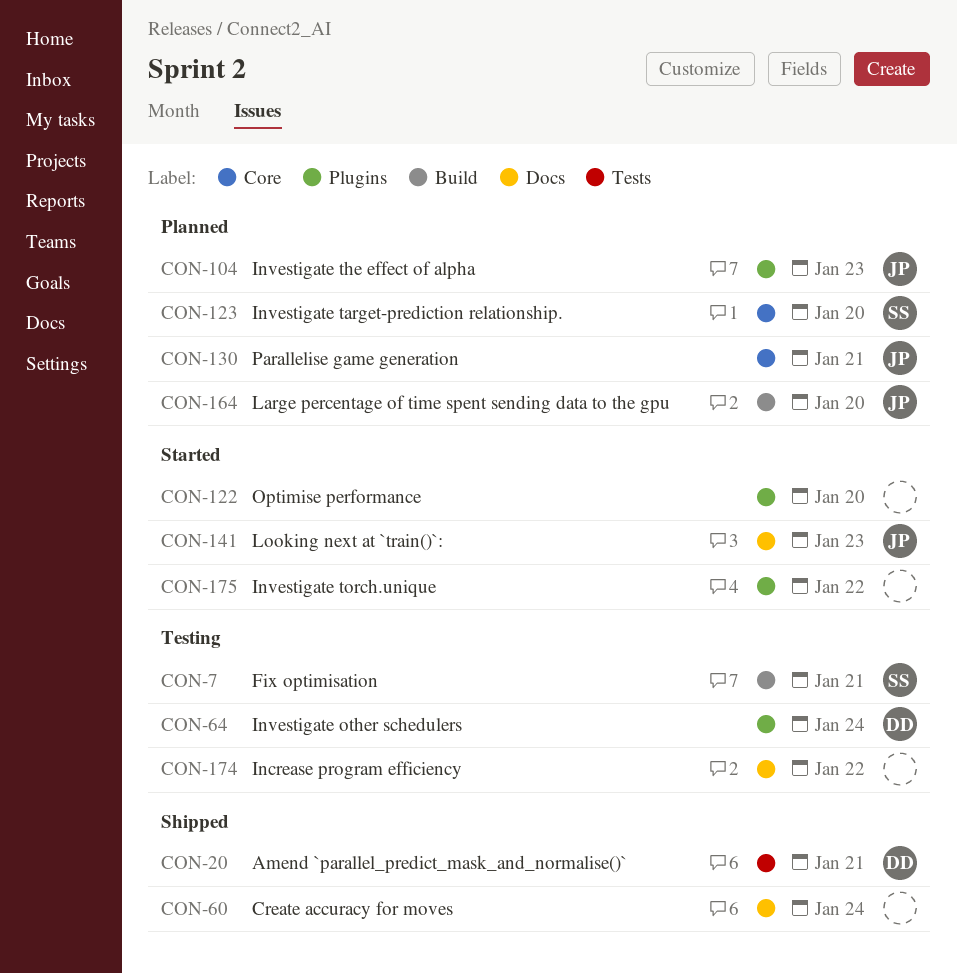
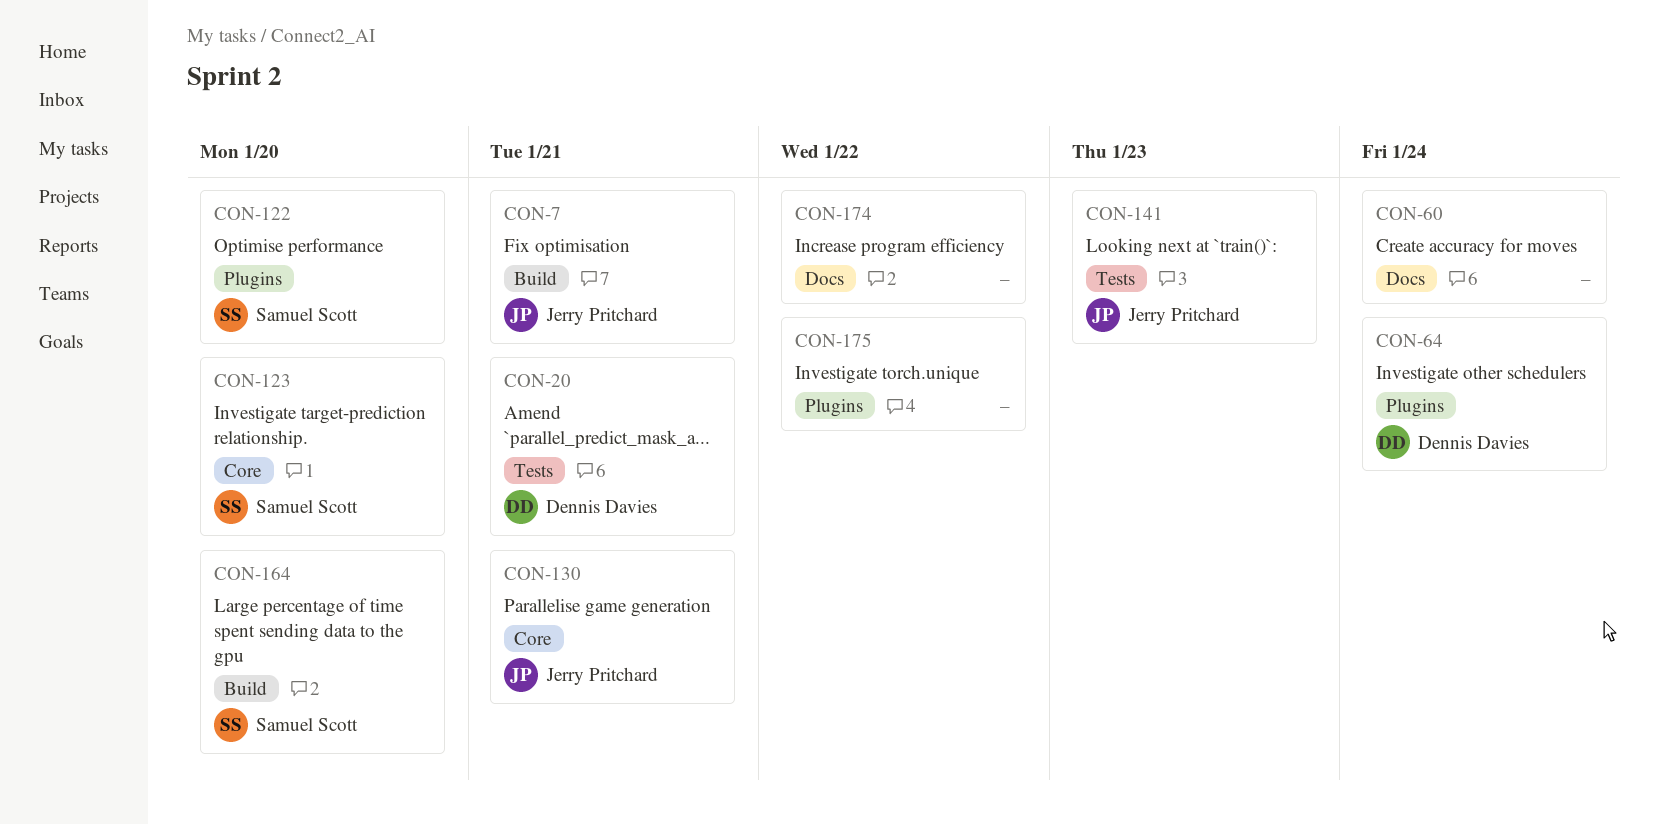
CON-7, owner: Samuel Scott -> Jerry Pritchard
CON-104: present -> none
CON-122, owner: none -> Samuel Scott
CON-141, label: Docs -> Tests
CON-164, owner: Jerry Pritchard -> Samuel Scott

